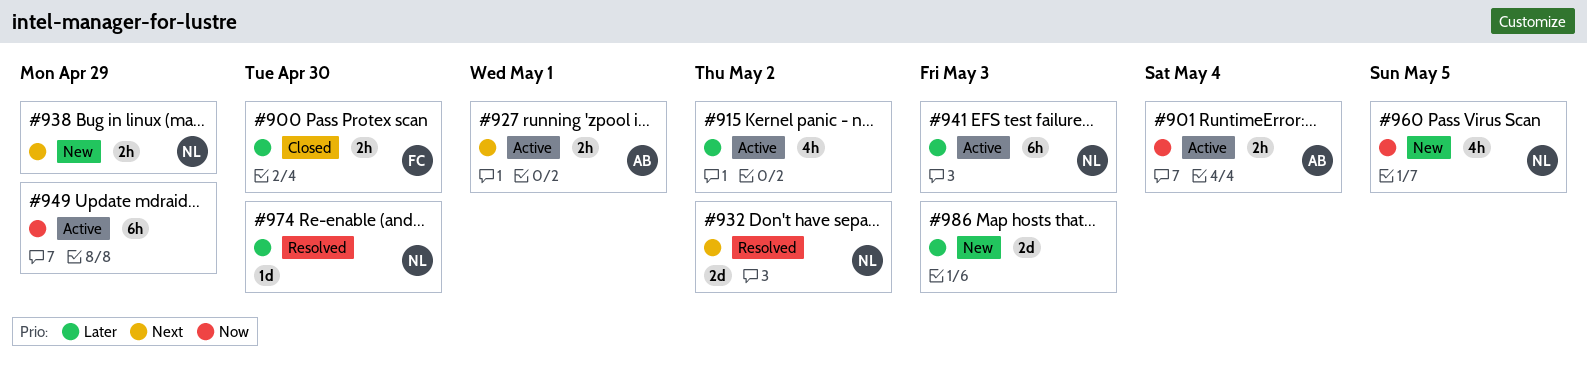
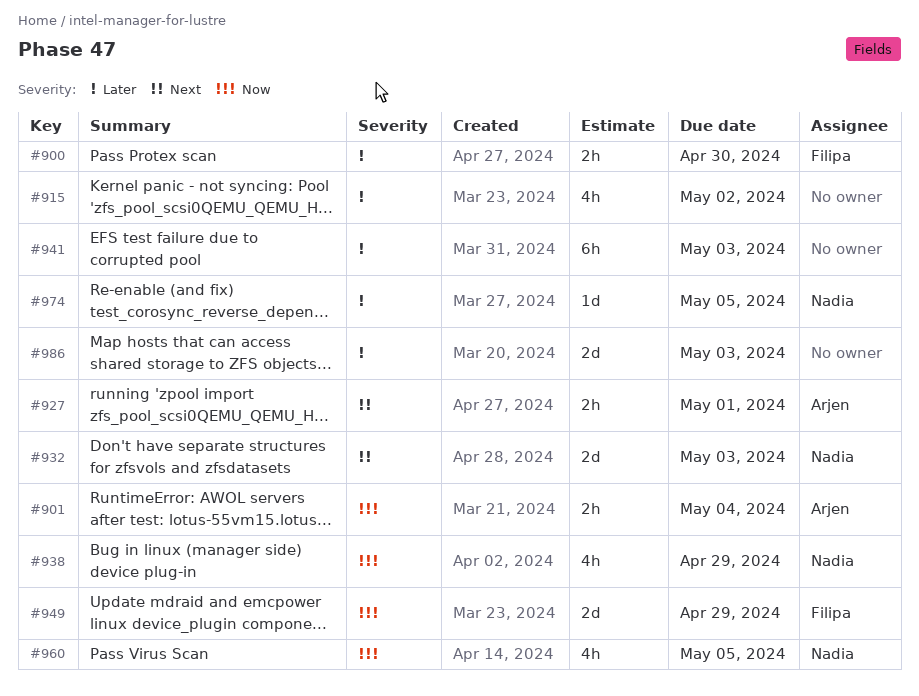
#932, due: May 2 -> May 3
#938, priority: Next -> Now
#938, estimate: 2h -> 4h
#941, owner: Nadia -> none
#949, owner: none -> Filipa
#949, estimate: 6h -> 2d
#974, due: Apr 30 -> May 5

